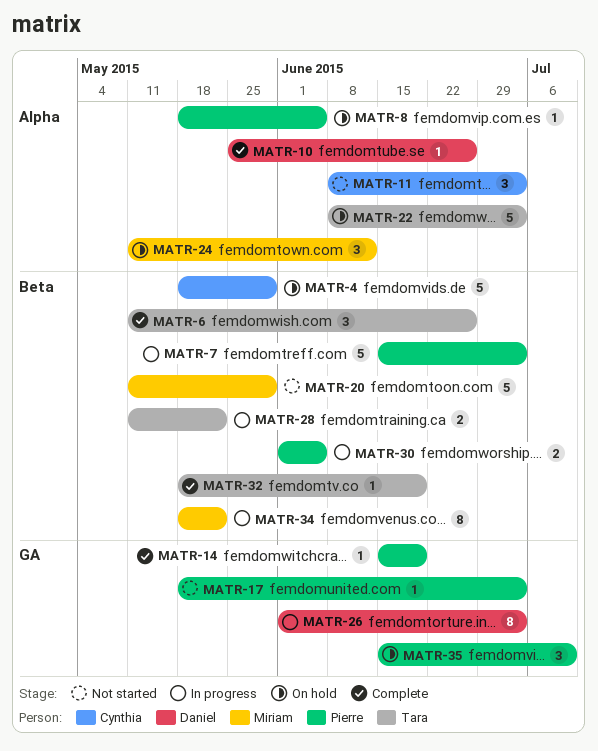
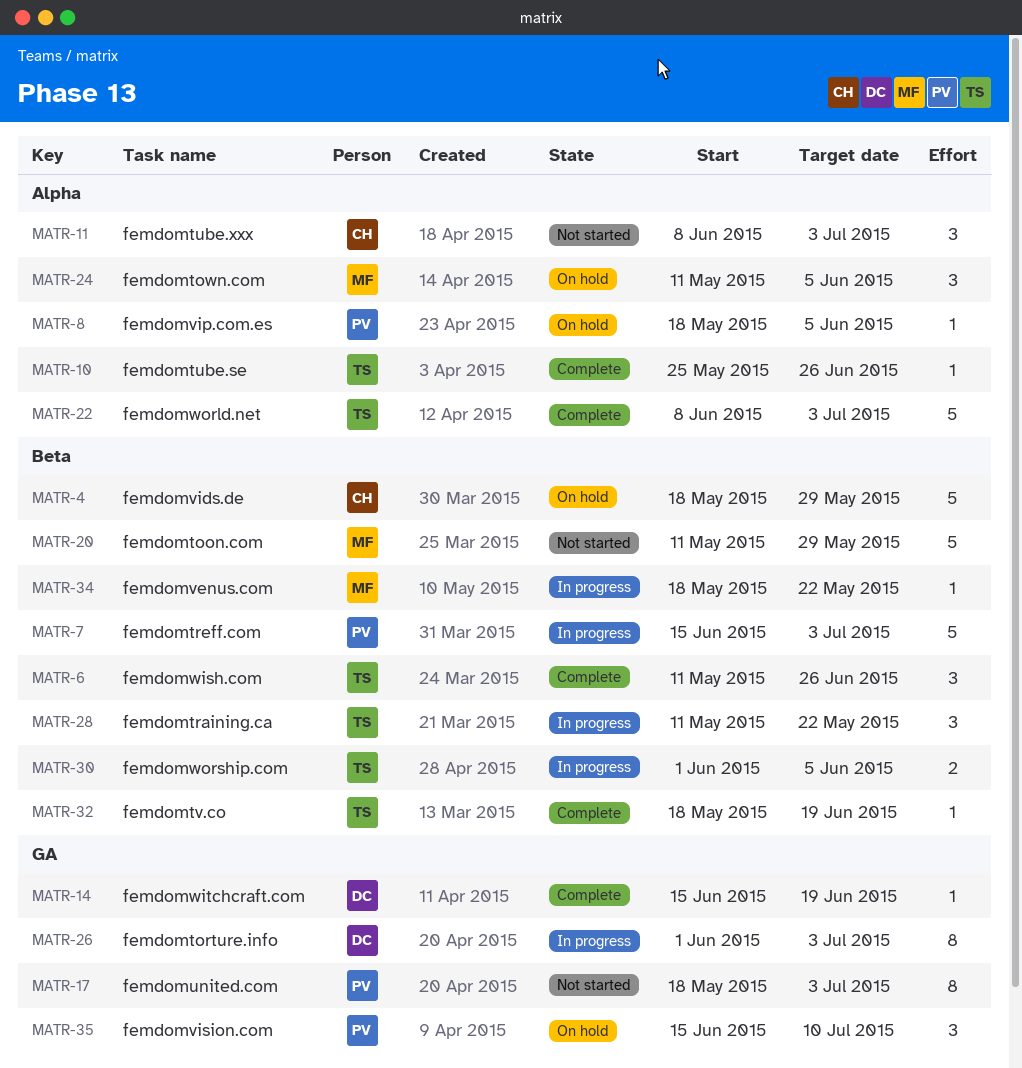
MATR-10, owner: Daniel -> Tara
MATR-14, owner: Pierre -> Daniel
MATR-17, estimate: 1 -> 8
MATR-22, status: On hold -> Complete
MATR-24, due: Jun 12 -> Jun 5
MATR-28, estimate: 2 -> 3
MATR-30, owner: Pierre -> Tara
MATR-34, estimate: 8 -> 1

